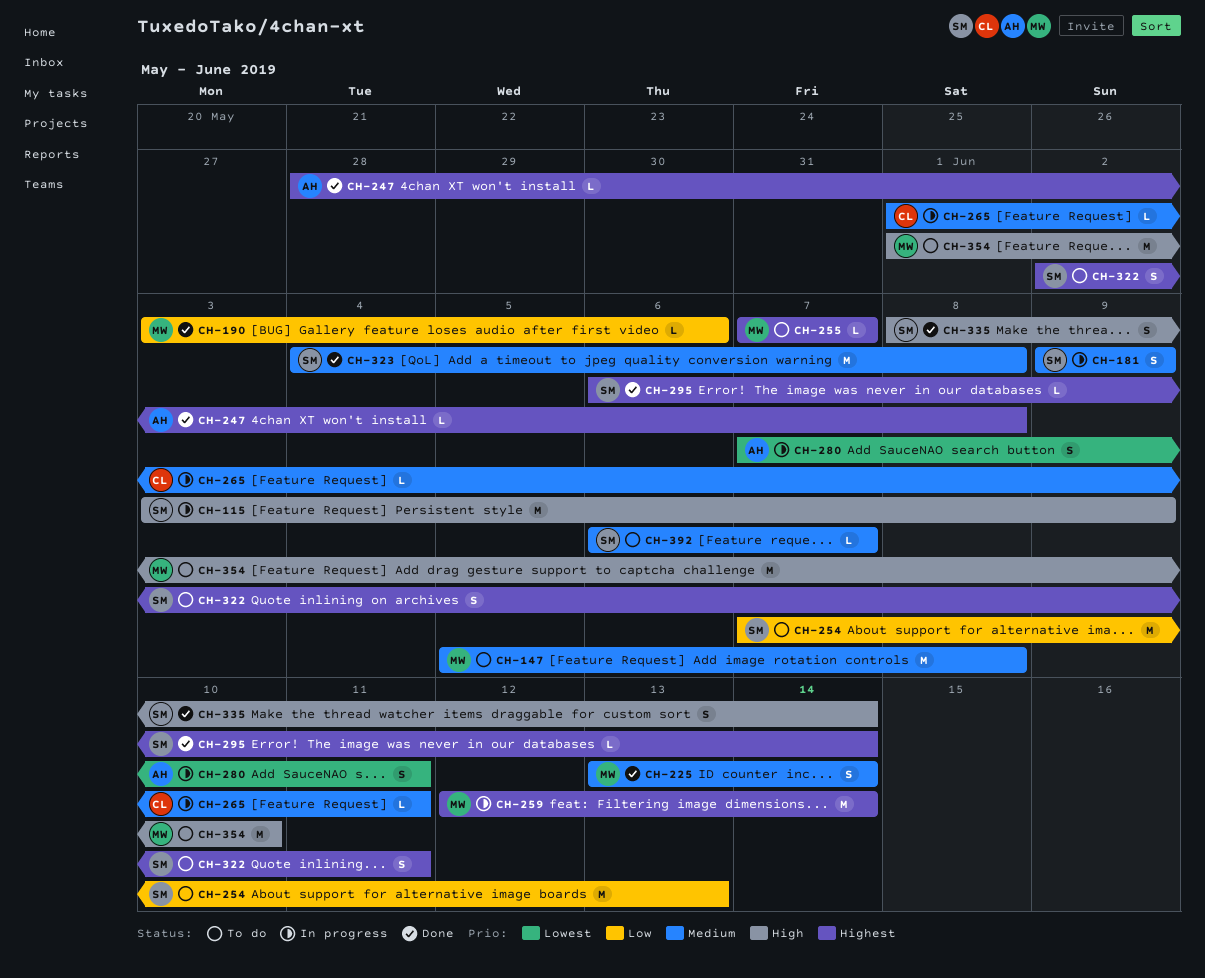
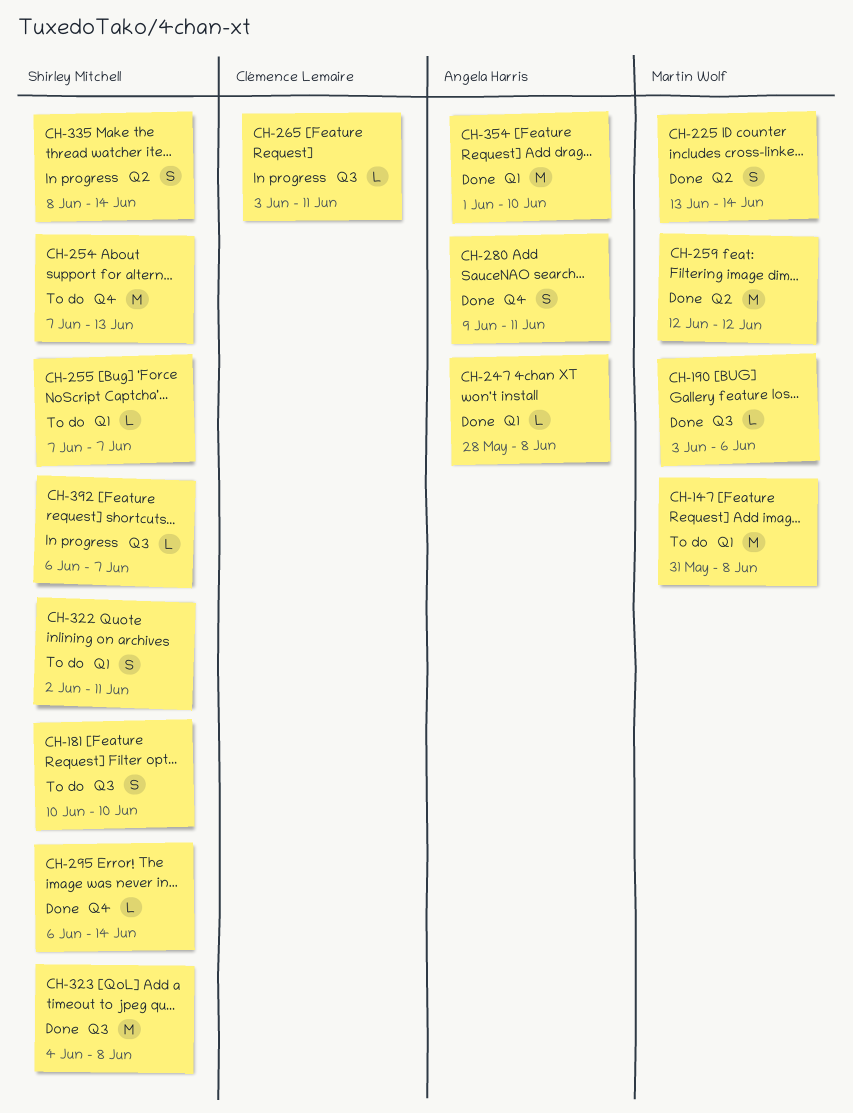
CH-115: present -> none
CH-147, start: Jun 5 -> May 31
CH-181, status: In progress -> To do
CH-181, start: Jun 9 -> Jun 10
CH-181, due: Jun 9 -> Jun 10
CH-255, owner: Martin Wolf -> Shirley Mitchell
CH-259, status: In progress -> Done
CH-259, due: Jun 14 -> Jun 12
CH-265, start: Jun 1 -> Jun 3
CH-280, status: In progress -> Done
CH-280, start: Jun 7 -> Jun 9
CH-335, status: Done -> In progress
CH-354, status: To do -> Done
CH-354, owner: Martin Wolf -> Angela Harris
CH-392, status: To do -> In progress

